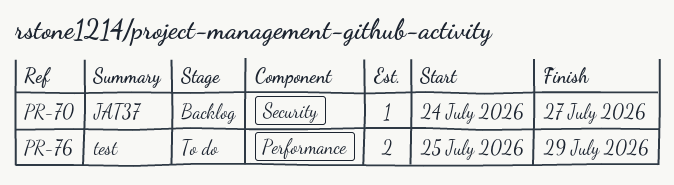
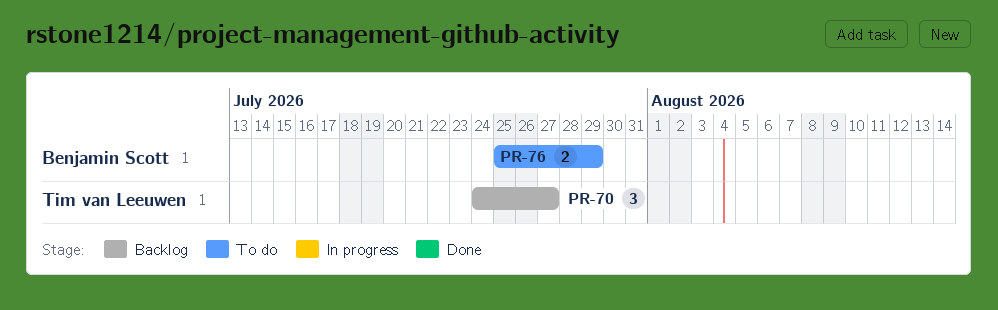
PR-70, estimate: 1 -> 3

